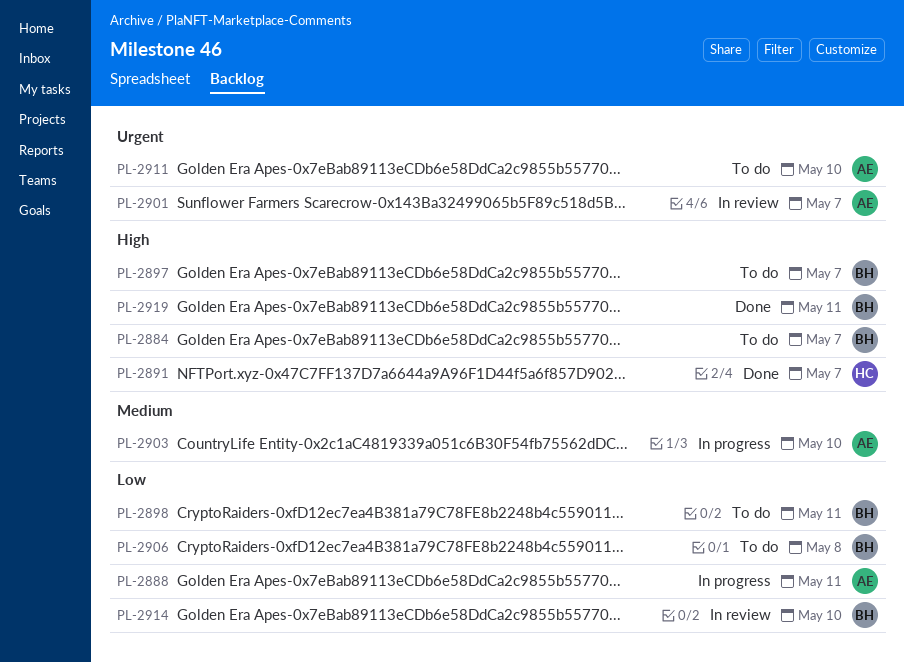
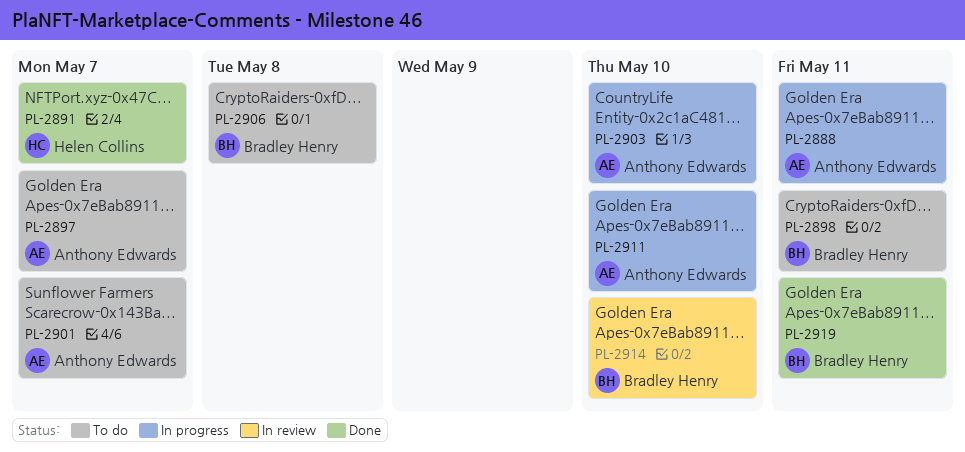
PL-2884: present -> none
PL-2897, owner: Bradley Henry -> Anthony Edwards
PL-2901, status: In review -> To do
PL-2911, status: To do -> In progress

